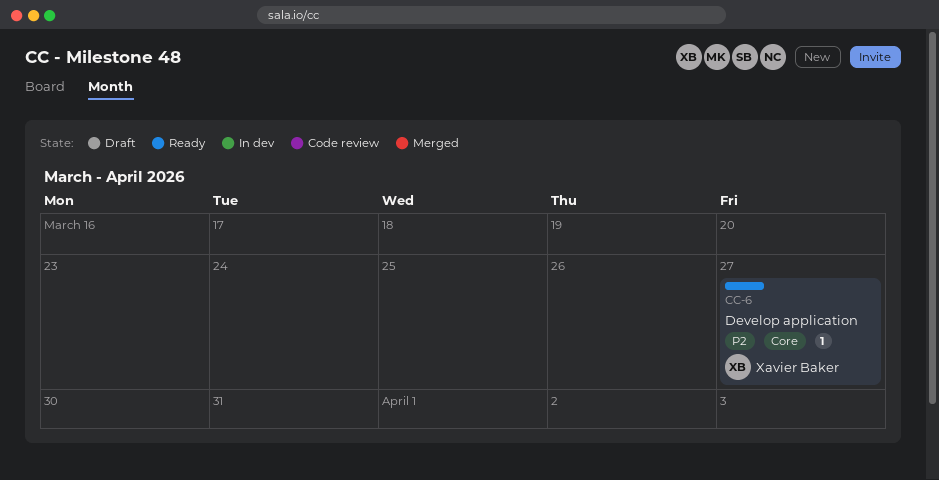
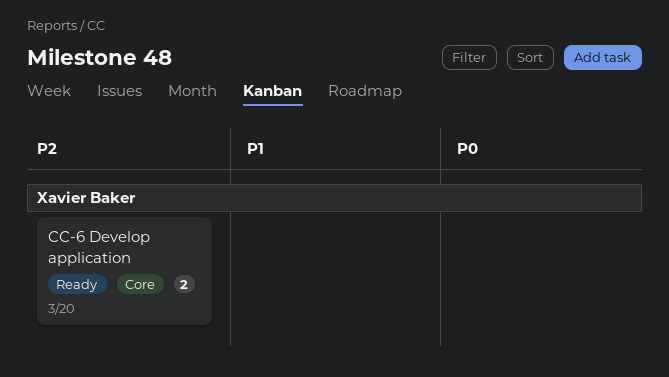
CC-6, estimate: 1 -> 2
CC-6, due: Mar 27 -> Mar 20

